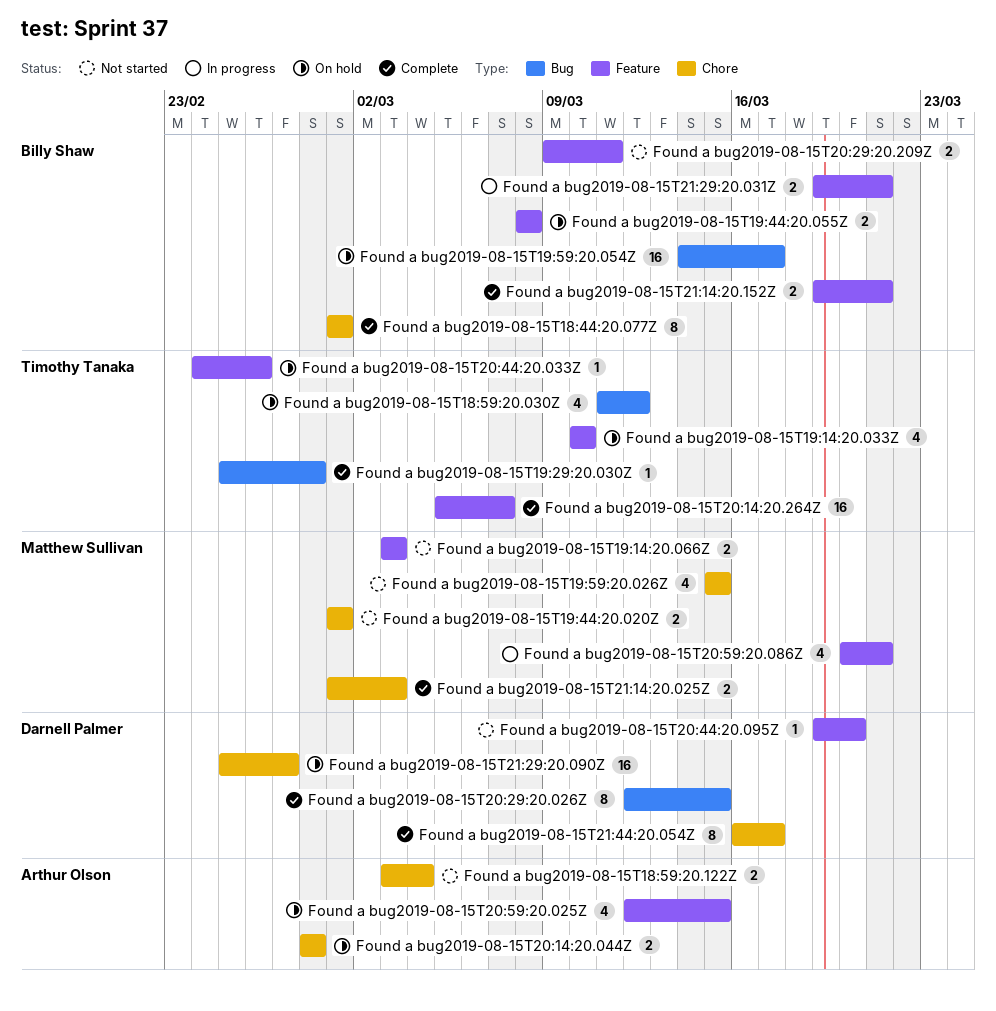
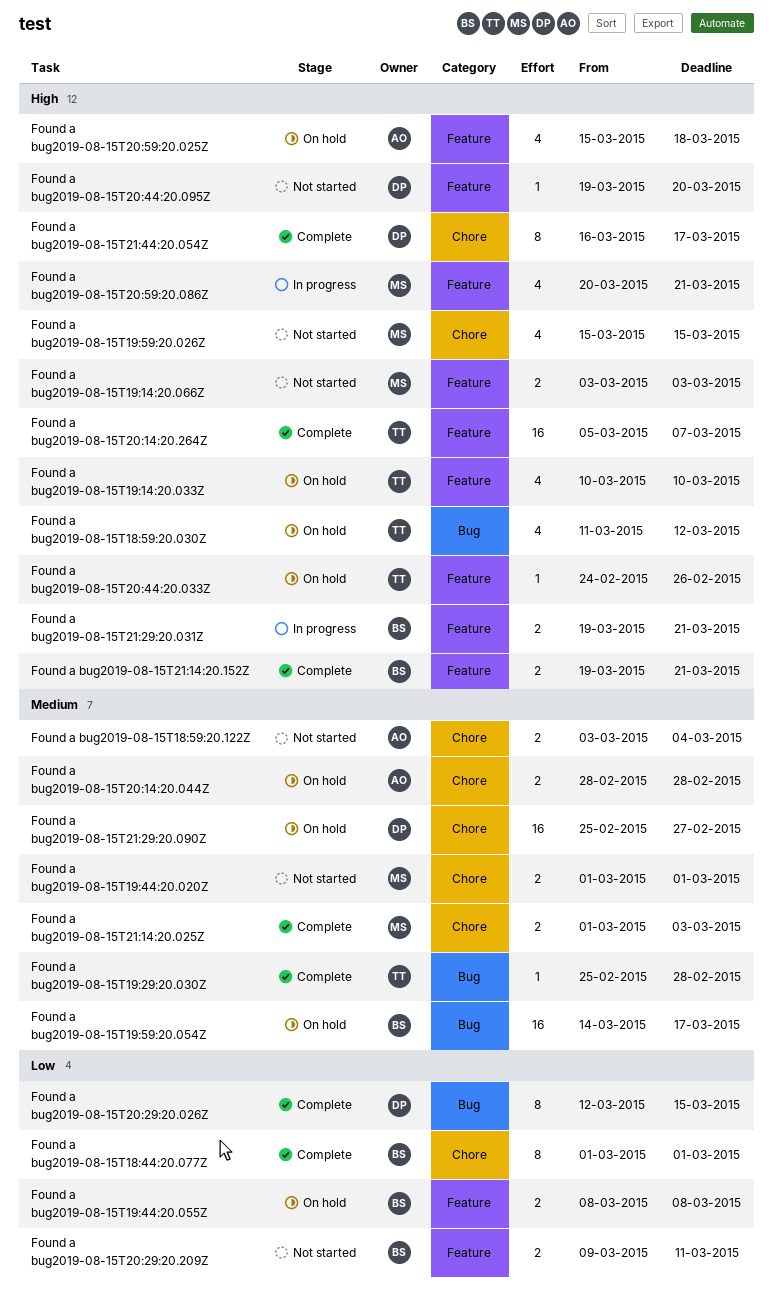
Found a bug2019-08-15T20:59:20.025Z, start: Mar 12 -> Mar 15
Found a bug2019-08-15T20:59:20.025Z, due: Mar 15 -> Mar 18

